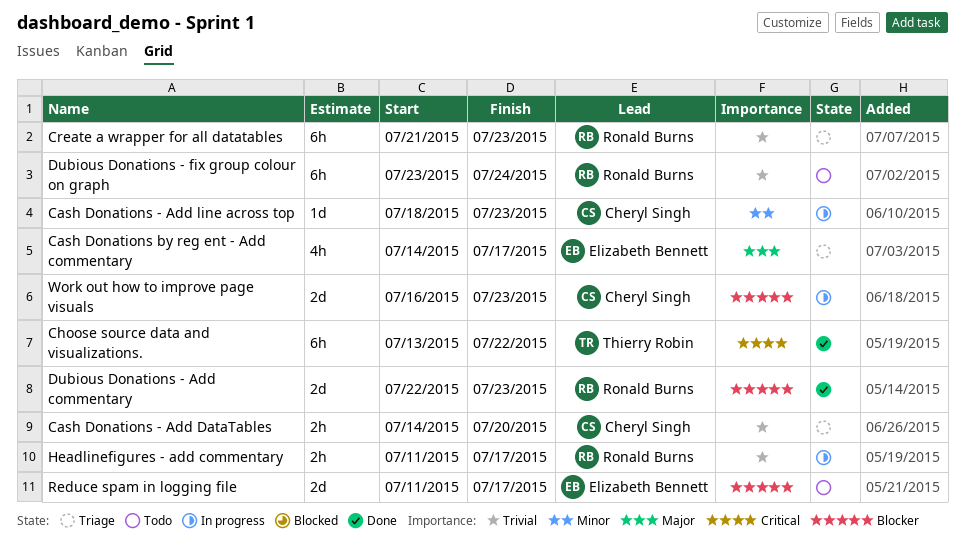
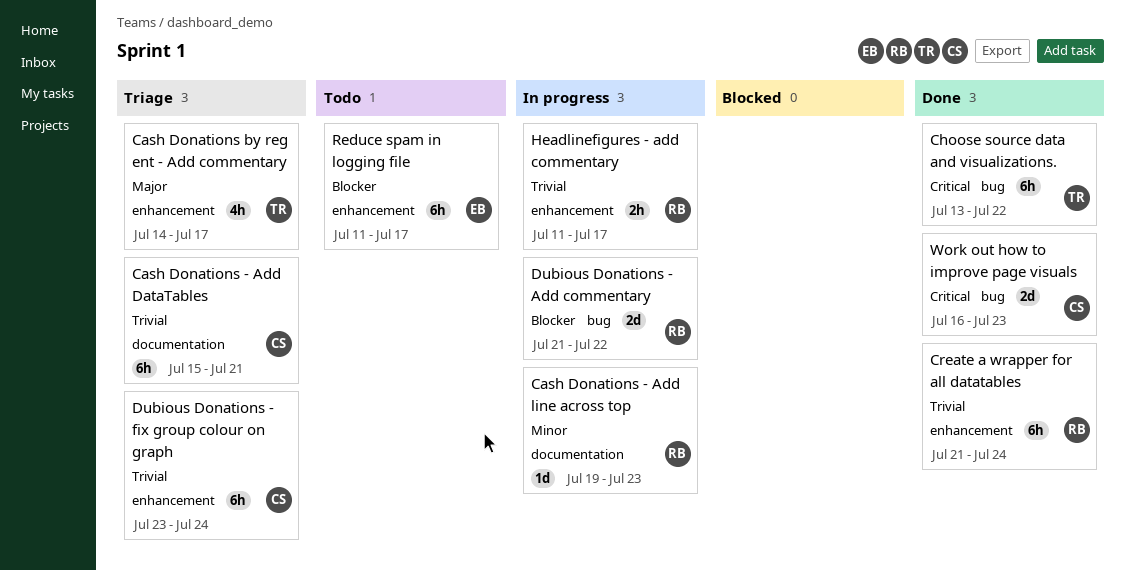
Cash Donations - Add DataTables, estimate: 2h -> 6h
Cash Donations - Add DataTables, start: Jul 14 -> Jul 15
Cash Donations - Add DataTables, due: Jul 20 -> Jul 21
Cash Donations - Add line across top, owner: Cheryl Singh -> Ronald Burns
Cash Donations - Add line across top, start: Jul 18 -> Jul 19
Cash Donations by reg ent - Add commentary, owner: Elizabeth Bennett -> Thierry Robin
Create a wrapper for all datatables, status: Triage -> Done
Create a wrapper for all datatables, due: Jul 23 -> Jul 24
Dubious Donations - Add commentary, status: Done -> In progress
Dubious Donations - Add commentary, start: Jul 22 -> Jul 21
Dubious Donations - Add commentary, due: Jul 23 -> Jul 22
Dubious Donations - fix group colour on graph, status: Todo -> Triage
Dubious Donations - fix group colour on graph, owner: Ronald Burns -> Cheryl Singh
Reduce spam in logging file, estimate: 2d -> 6h
Work out how to improve page visuals, status: In progress -> Done
Work out how to improve page visuals, priority: Blocker -> Critical

